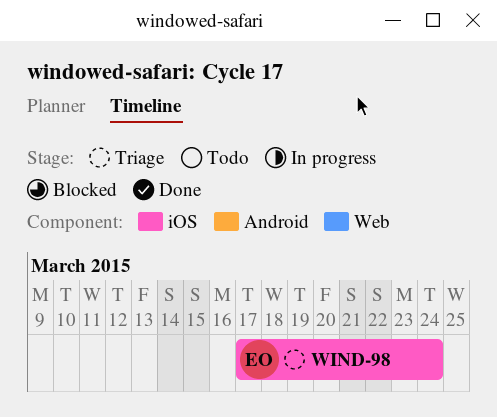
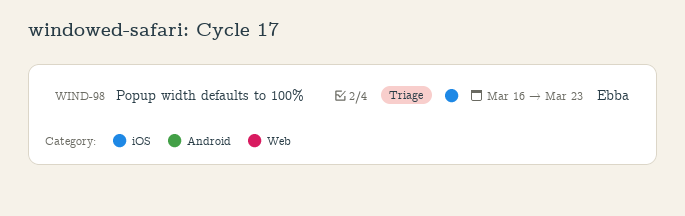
WIND-98, start: Mar 17 -> Mar 16
WIND-98, due: Mar 24 -> Mar 23

